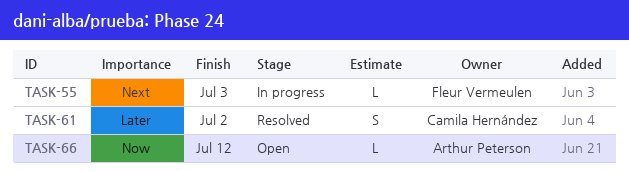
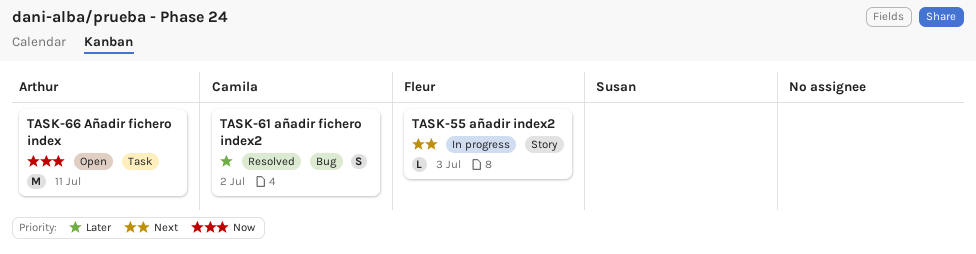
TASK-66, estimate: L -> M
TASK-66, due: Jul 12 -> Jul 11

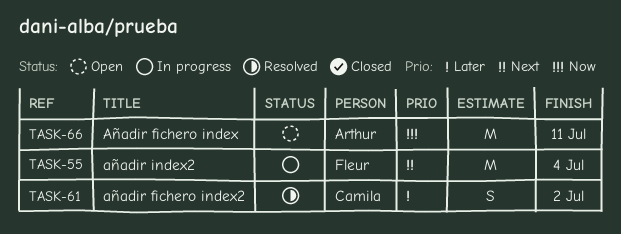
TASK-55, estimate: L -> M
TASK-55, due: Jul 3 -> Jul 4

